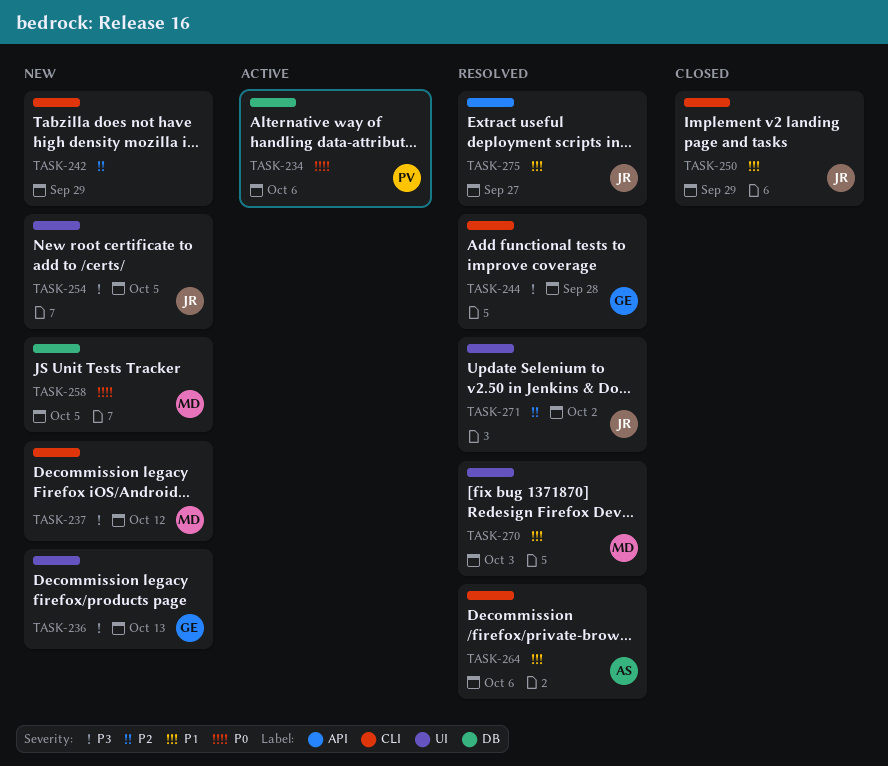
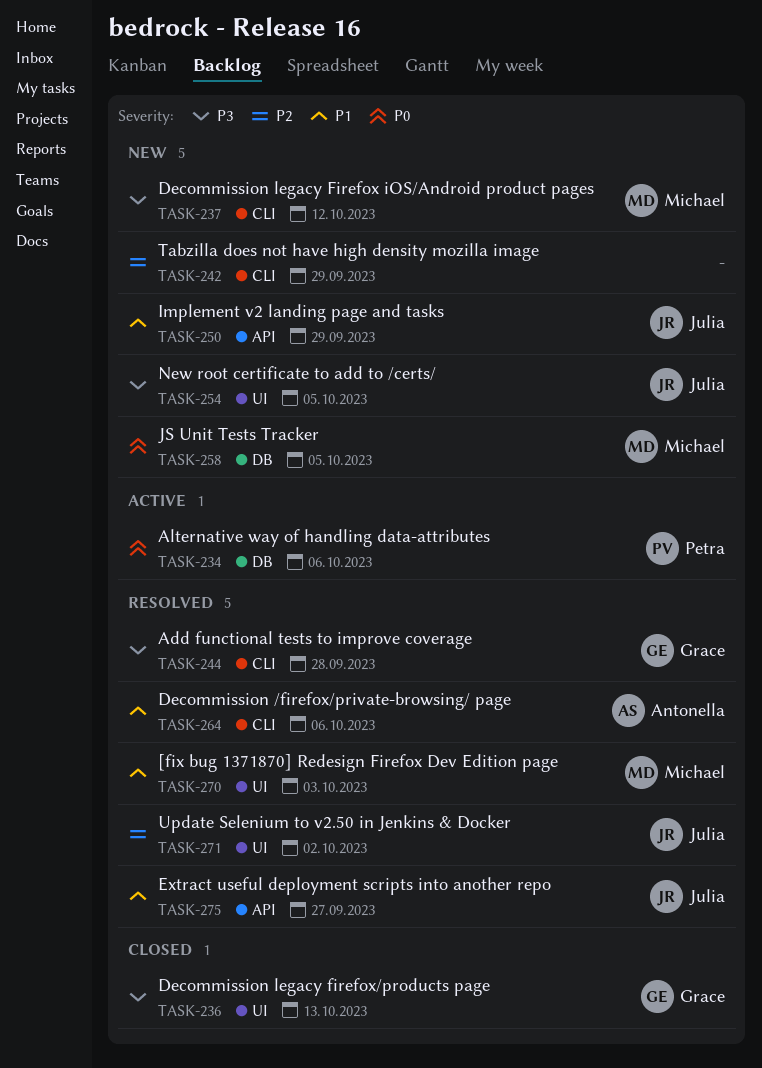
TASK-236, status: New -> Closed
TASK-250, status: Closed -> New
TASK-250, label: CLI -> API

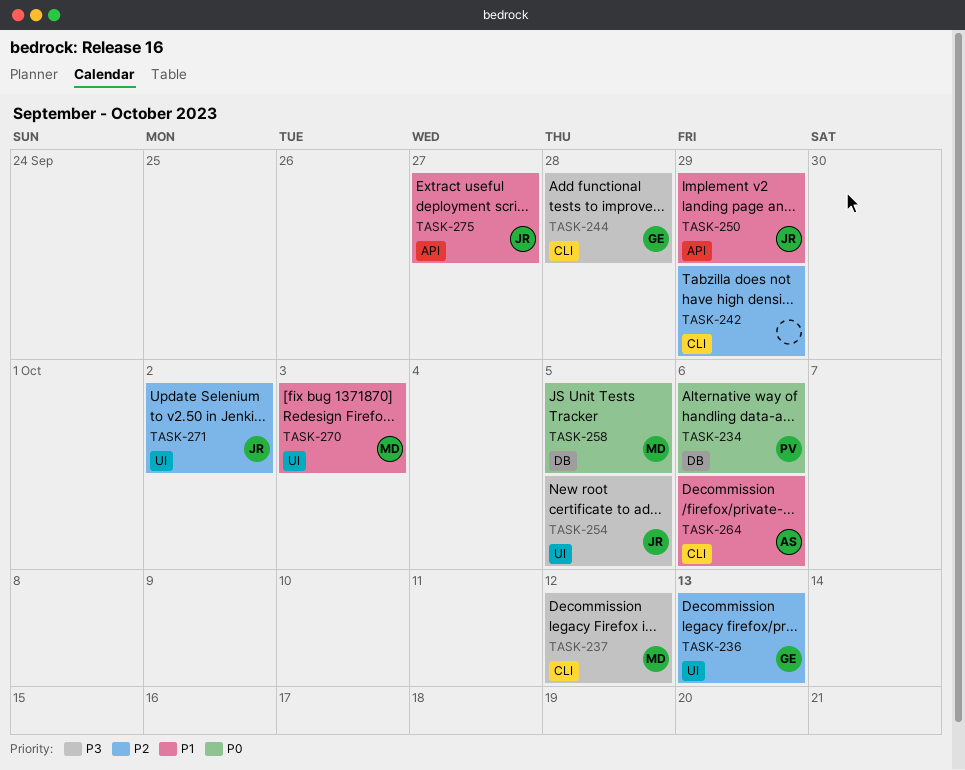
TASK-236, priority: P3 -> P2

